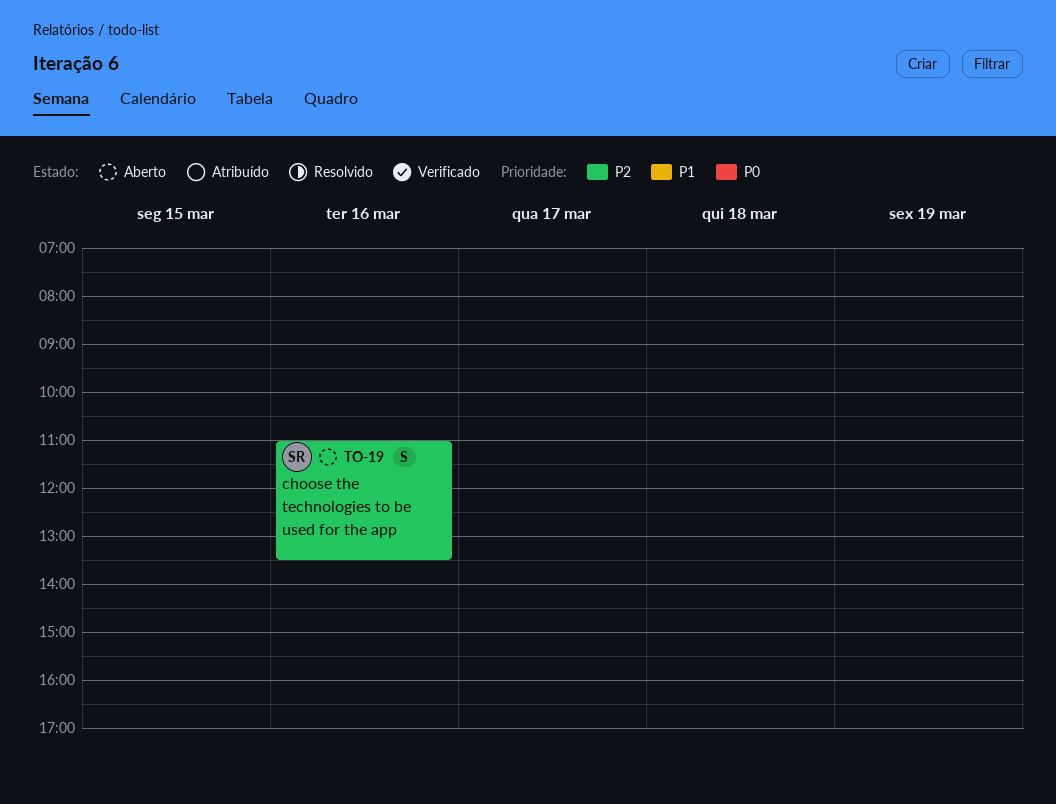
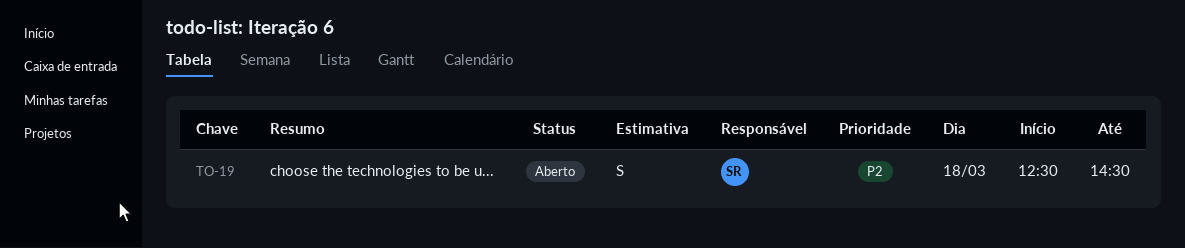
TO-19, day: Mar 16 -> Mar 18
TO-19, begins: 11:00 -> 12:30
TO-19, ends: 13:30 -> 14:30

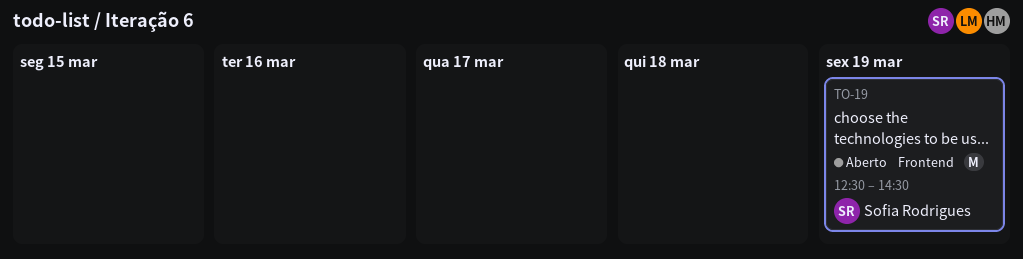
TO-19, estimate: S -> M
TO-19, day: Mar 18 -> Mar 19

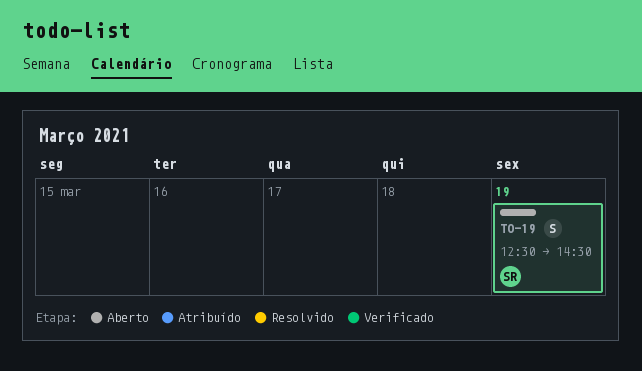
TO-19, estimate: M -> S

